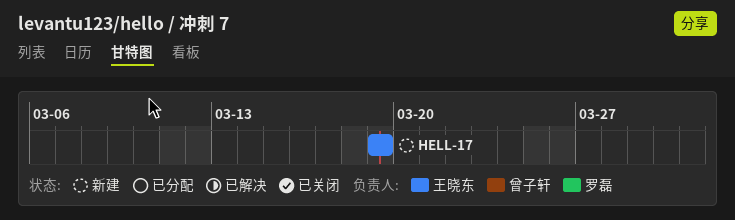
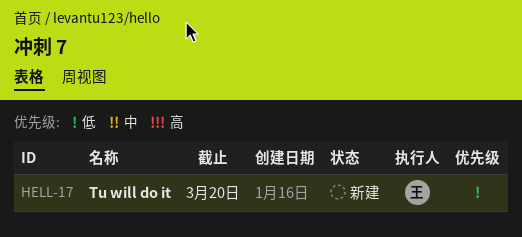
HELL-17, due: Mar 19 -> Mar 20

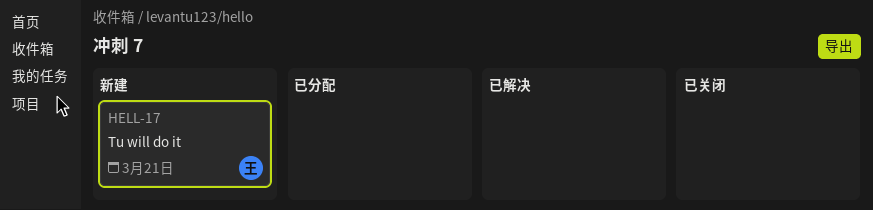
HELL-17, due: Mar 20 -> Mar 21

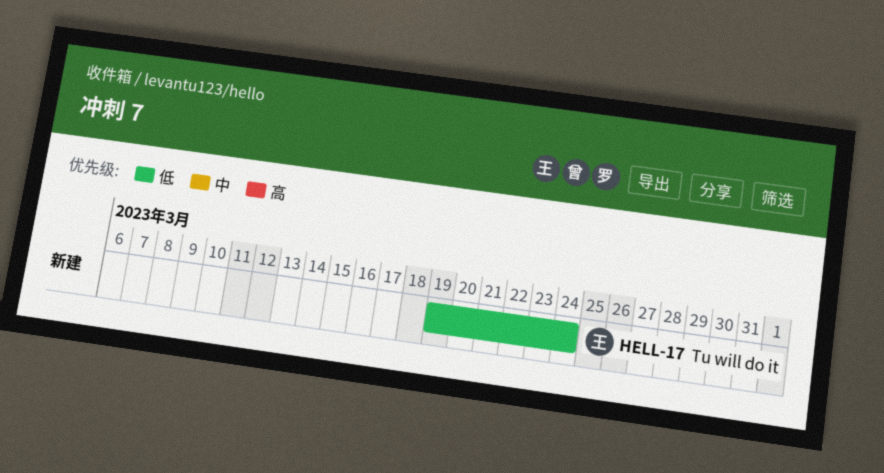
HELL-17, due: Mar 21 -> Mar 24

